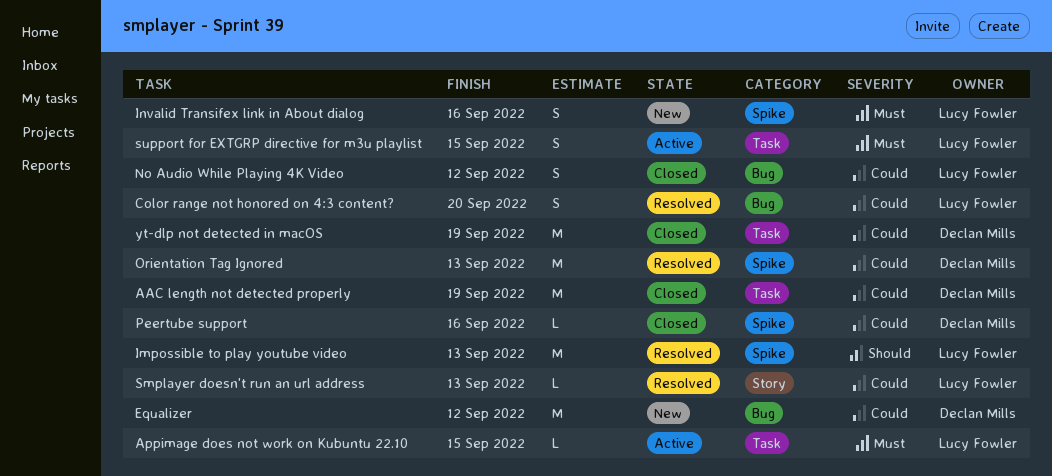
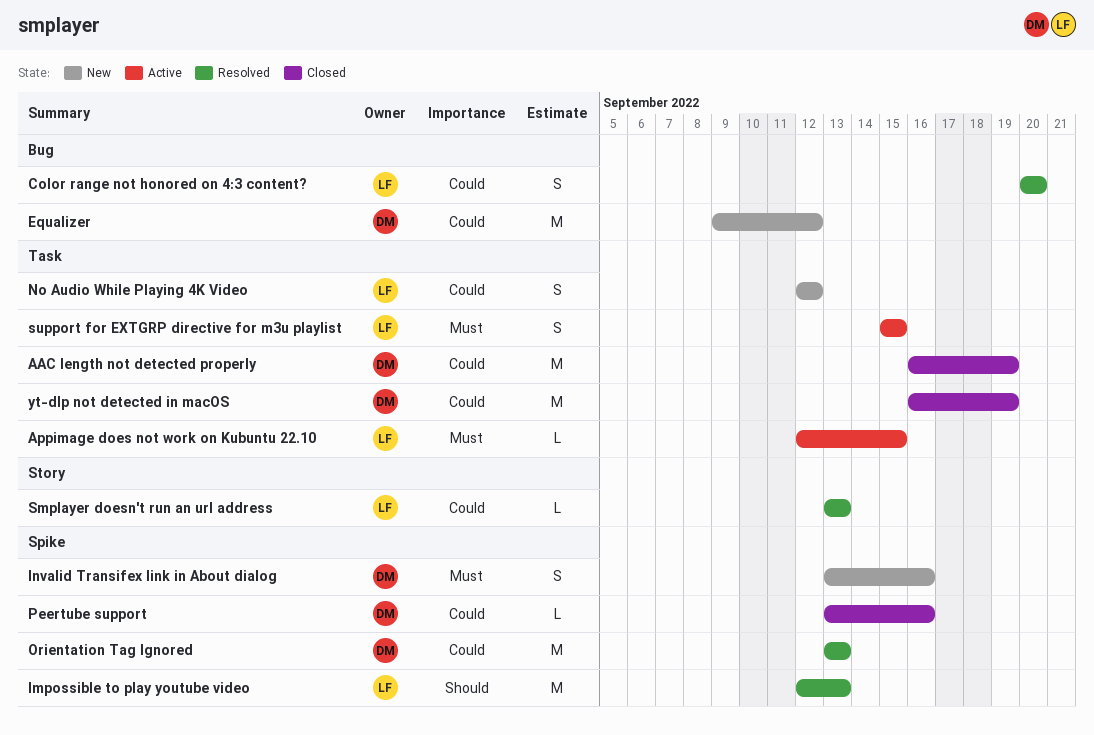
Invalid Transifex link in About dialog, owner: Lucy Fowler -> Declan Mills
No Audio While Playing 4K Video, status: Closed -> New
No Audio While Playing 4K Video, label: Bug -> Task

